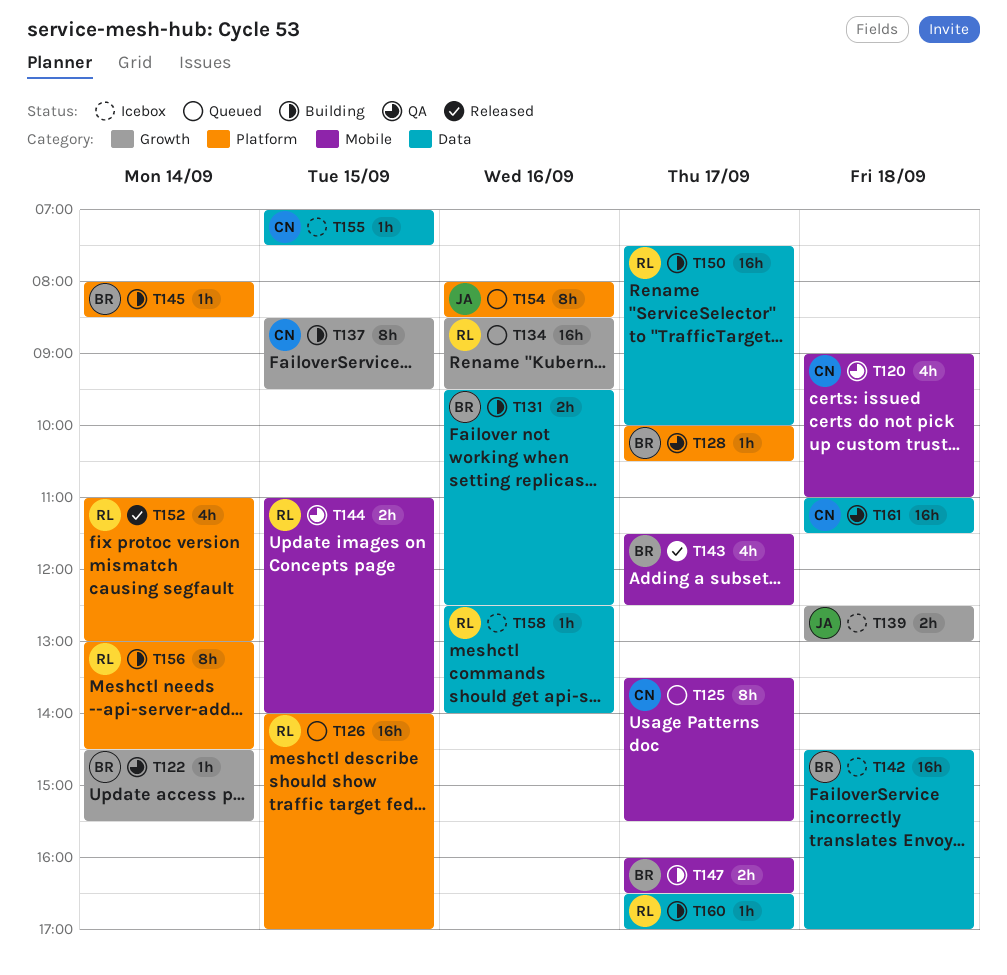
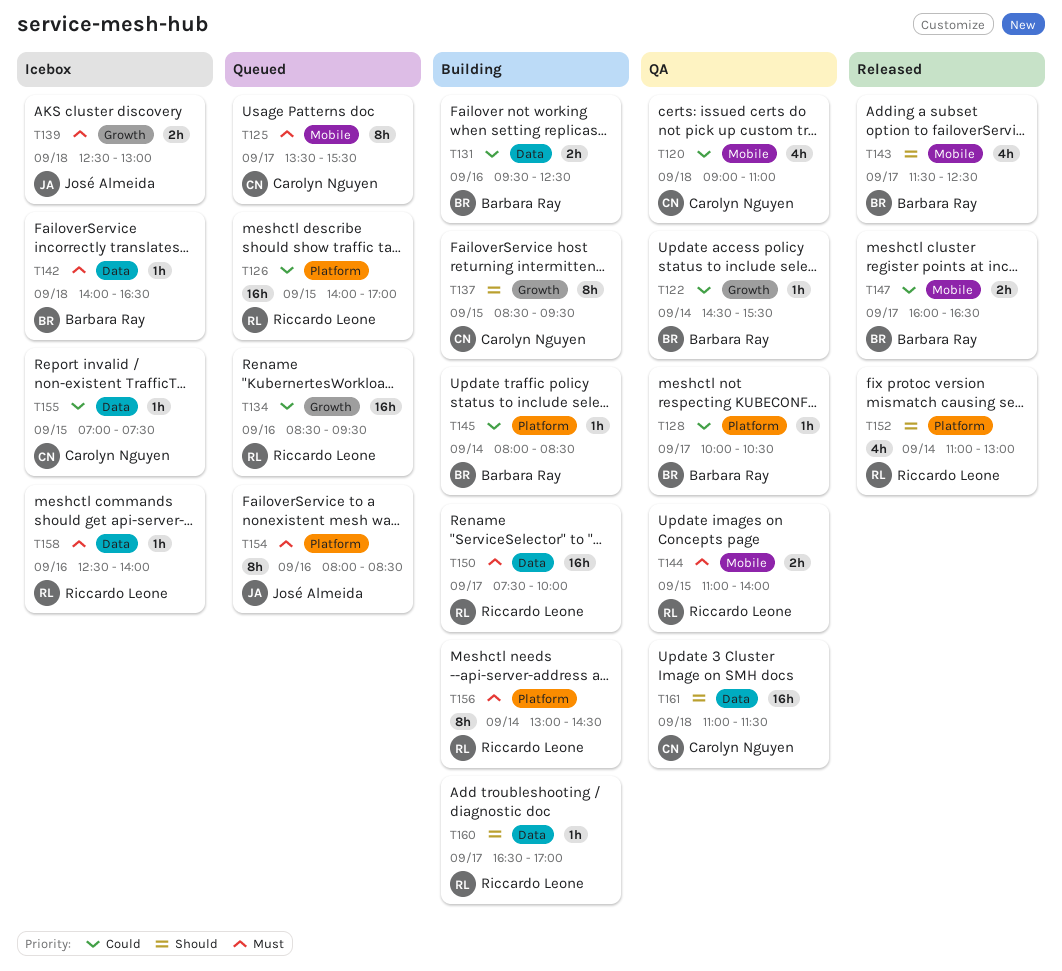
T142, estimate: 16h -> 1h
T142, begins: 14:30 -> 14:00
T142, ends: 17:00 -> 16:30
T147, status: Building -> Released

